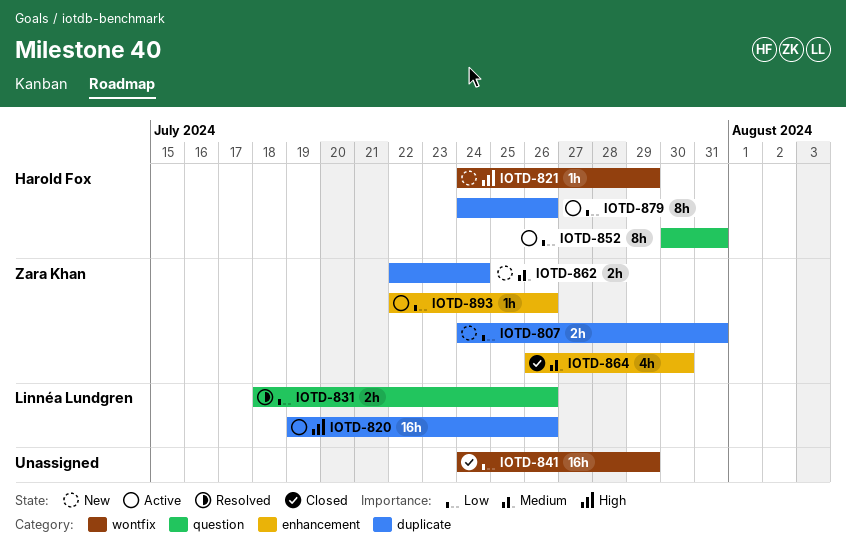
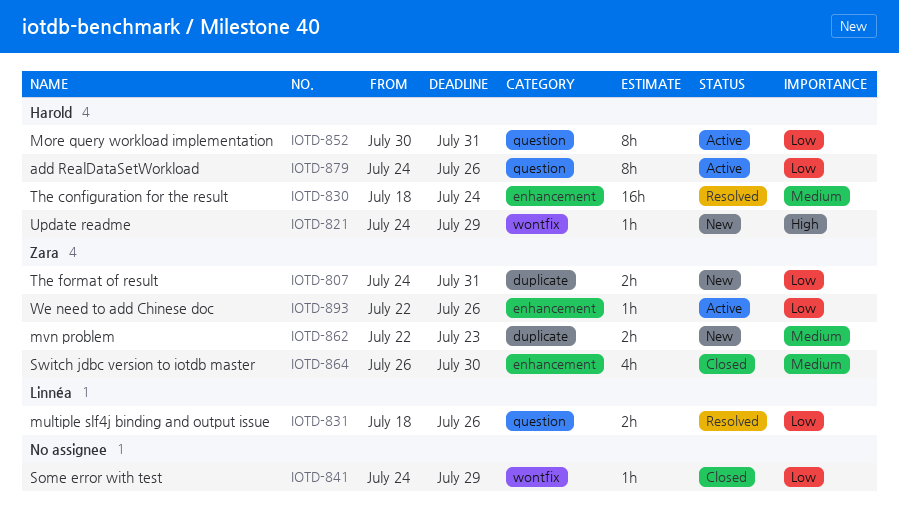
IOTD-820: present -> none
IOTD-830: none -> present
IOTD-841, estimate: 16h -> 1h
IOTD-862, due: Jul 24 -> Jul 23
IOTD-879, label: duplicate -> question

